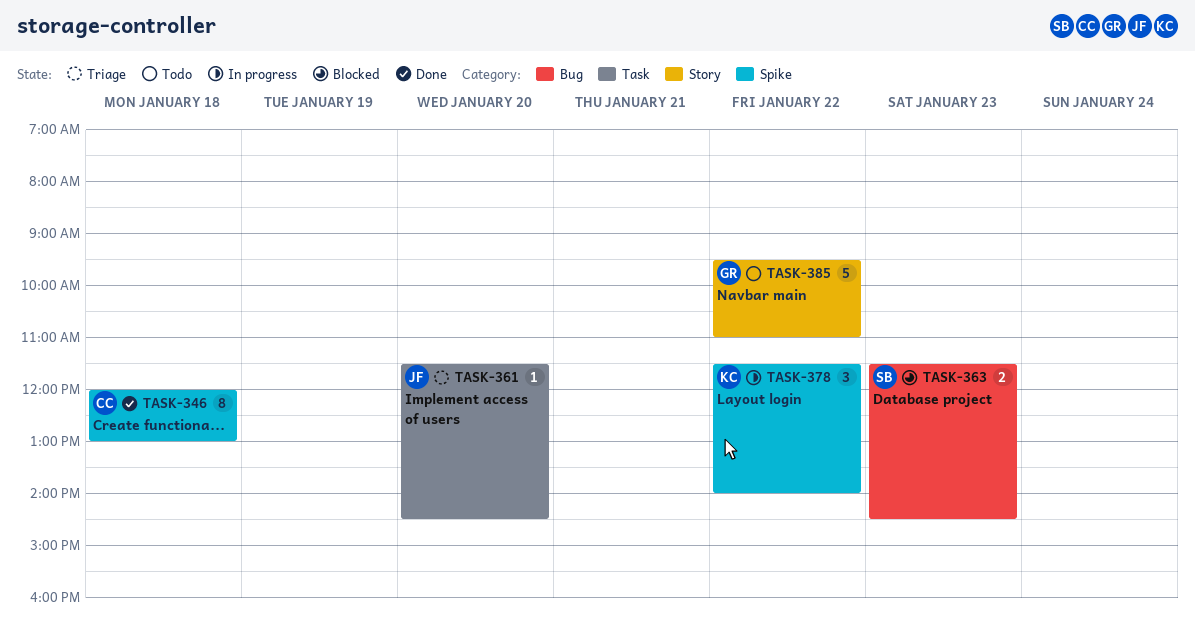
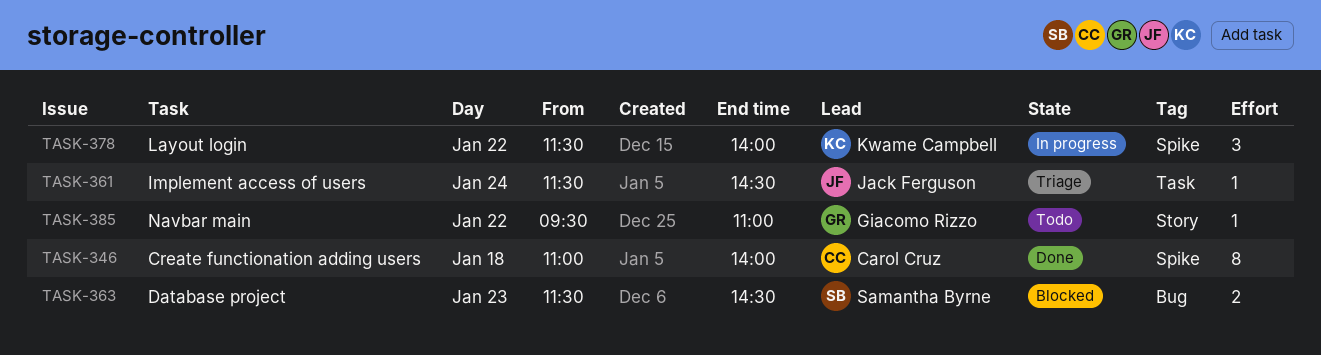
TASK-346, begins: 12:00 -> 11:00
TASK-346, ends: 13:00 -> 14:00
TASK-361, day: Jan 20 -> Jan 24
TASK-385, estimate: 5 -> 1

